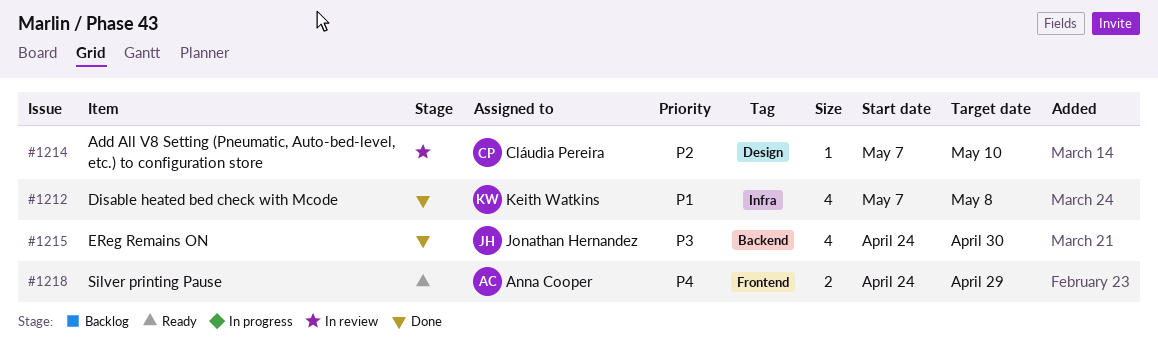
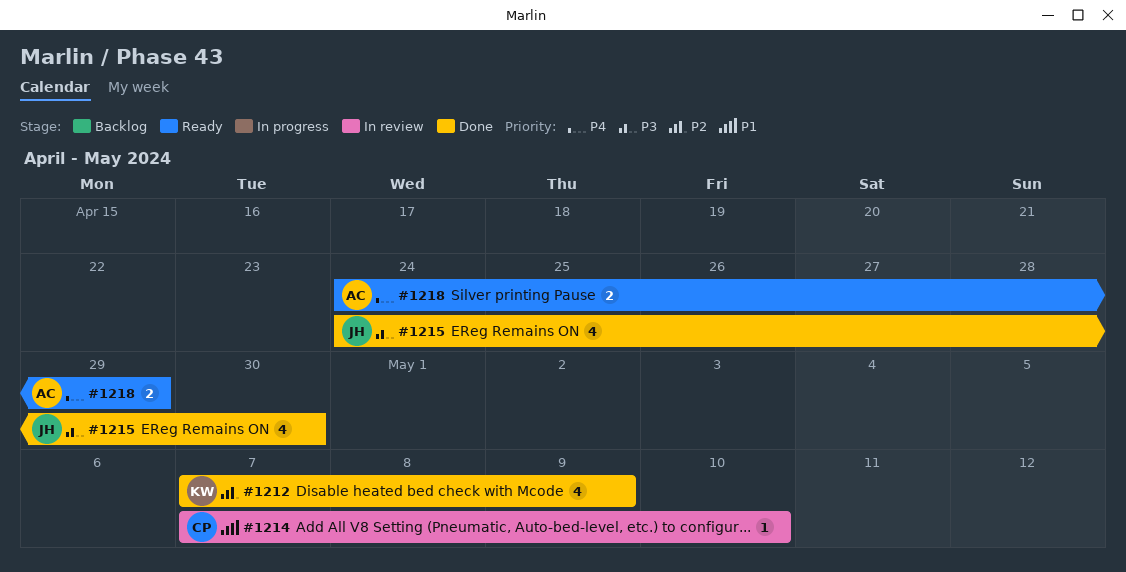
#1212, priority: P1 -> P2
#1212, due: May 8 -> May 9
#1214, priority: P2 -> P1

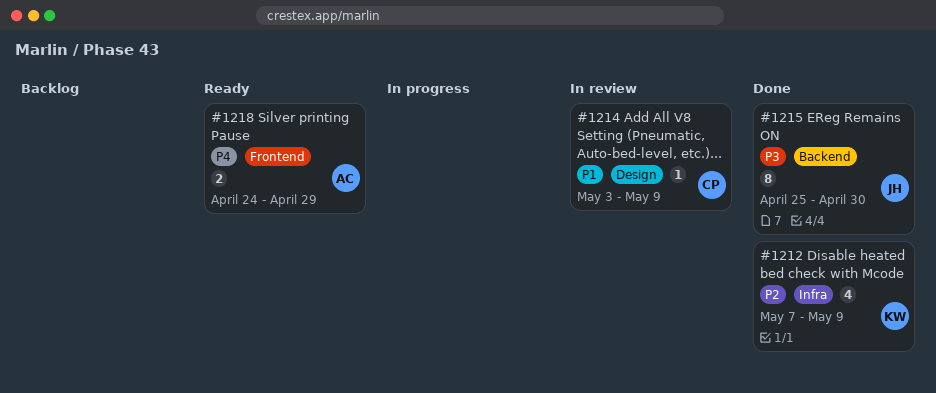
#1214, start: May 7 -> May 3
#1214, due: May 10 -> May 9
#1215, estimate: 4 -> 8
#1215, start: Apr 24 -> Apr 25

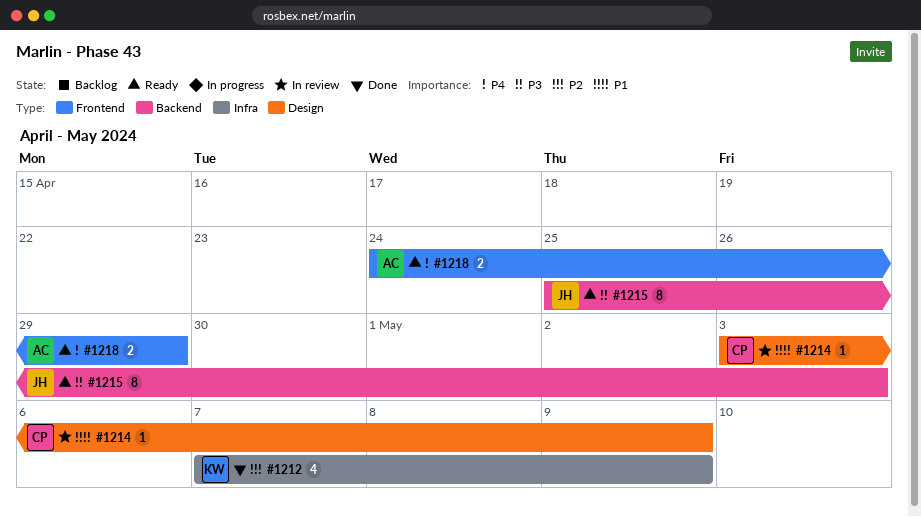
#1215, status: Done -> Ready
#1215, due: Apr 30 -> May 3

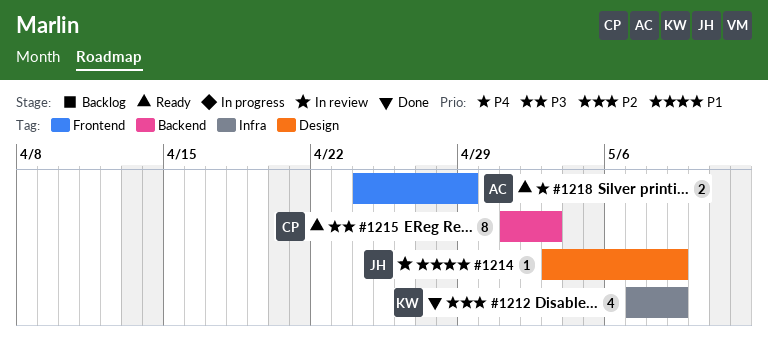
#1214, owner: CP -> JH
#1215, owner: JH -> CP
#1215, start: Apr 25 -> May 1

